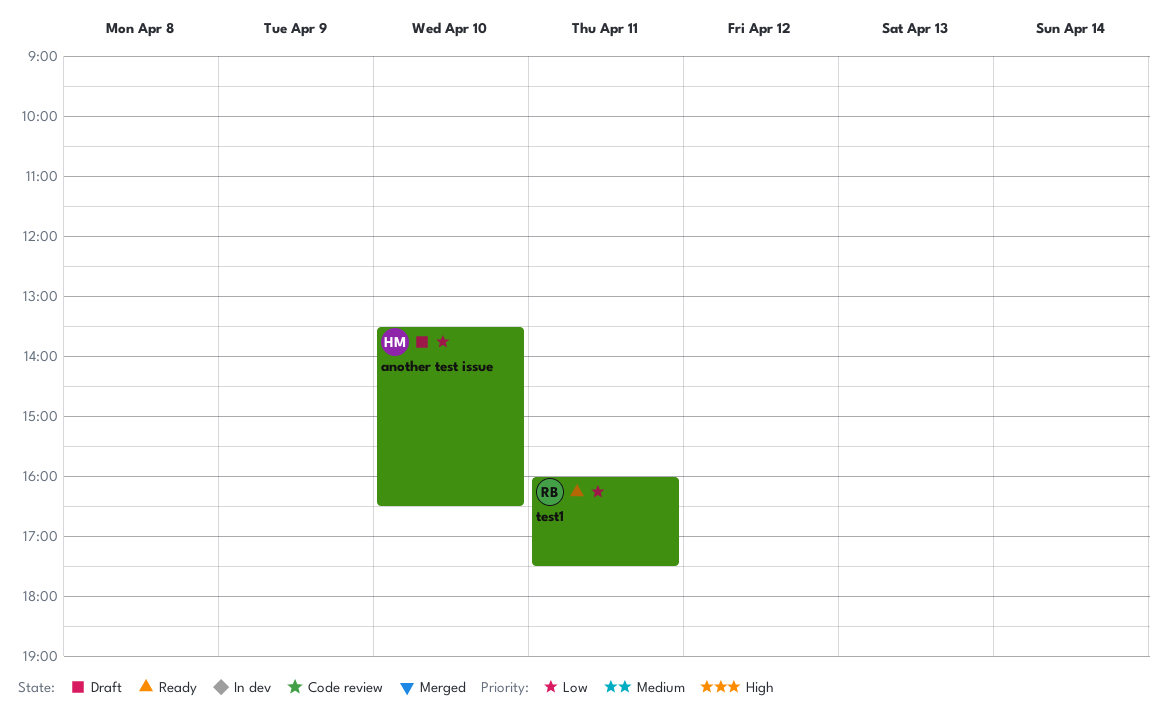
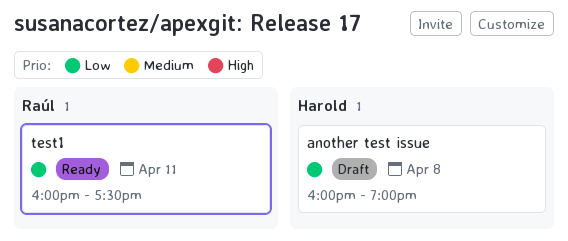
another test issue, day: Apr 10 -> Apr 8
another test issue, begins: 13:30 -> 16:00
another test issue, ends: 16:30 -> 19:00

